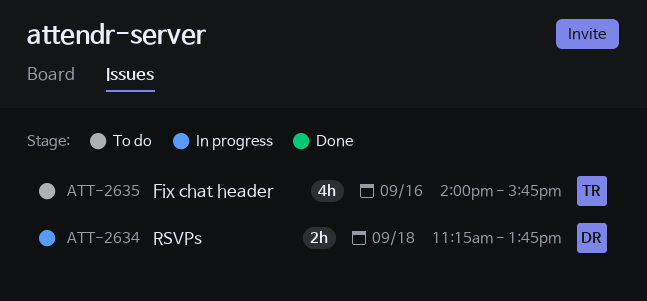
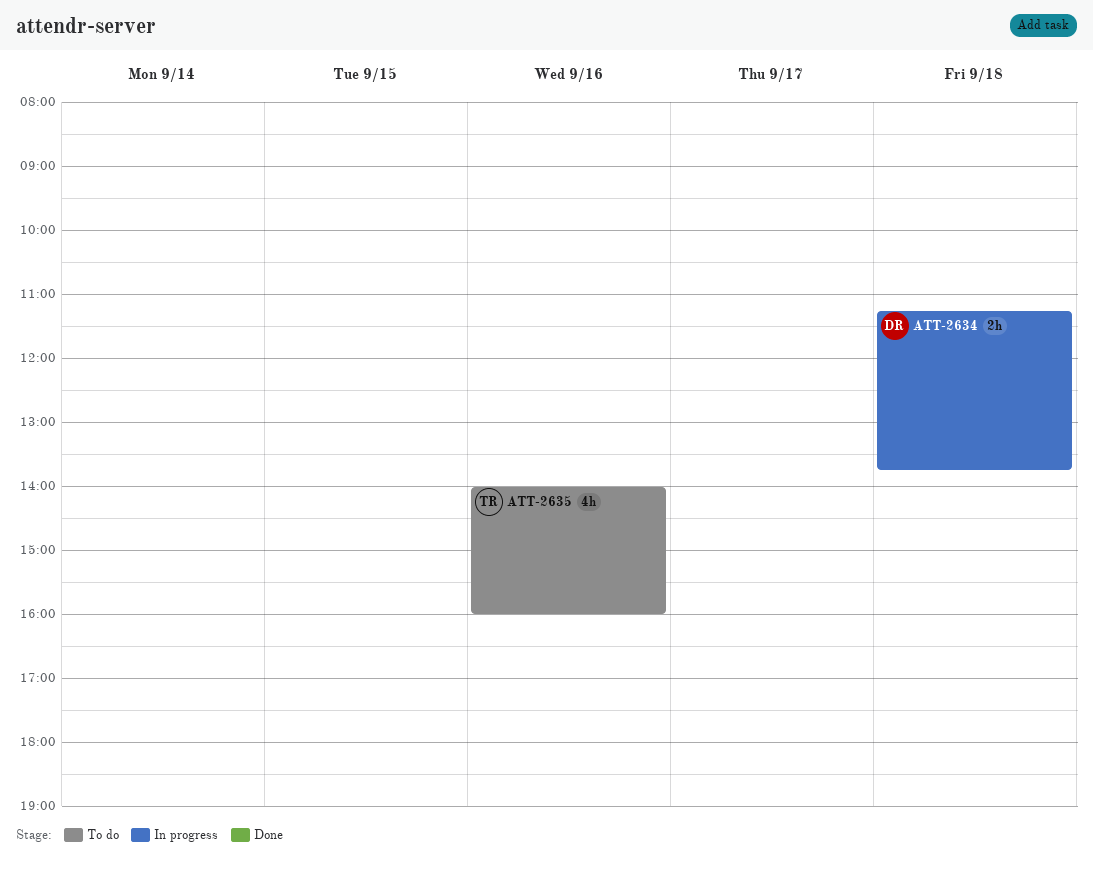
ATT-2635, ends: 15:45 -> 16:00

